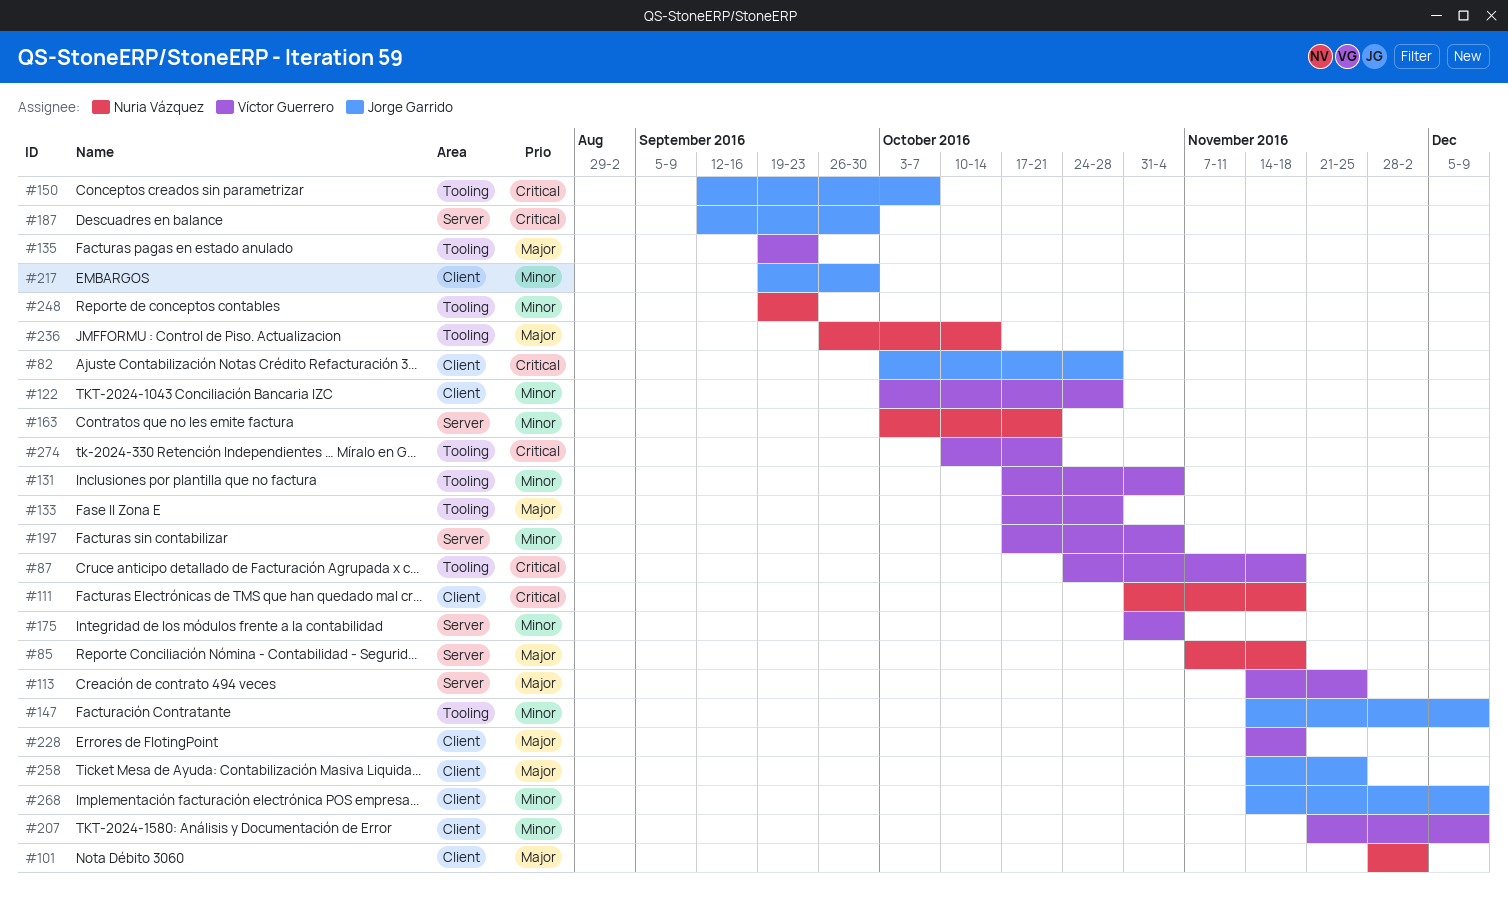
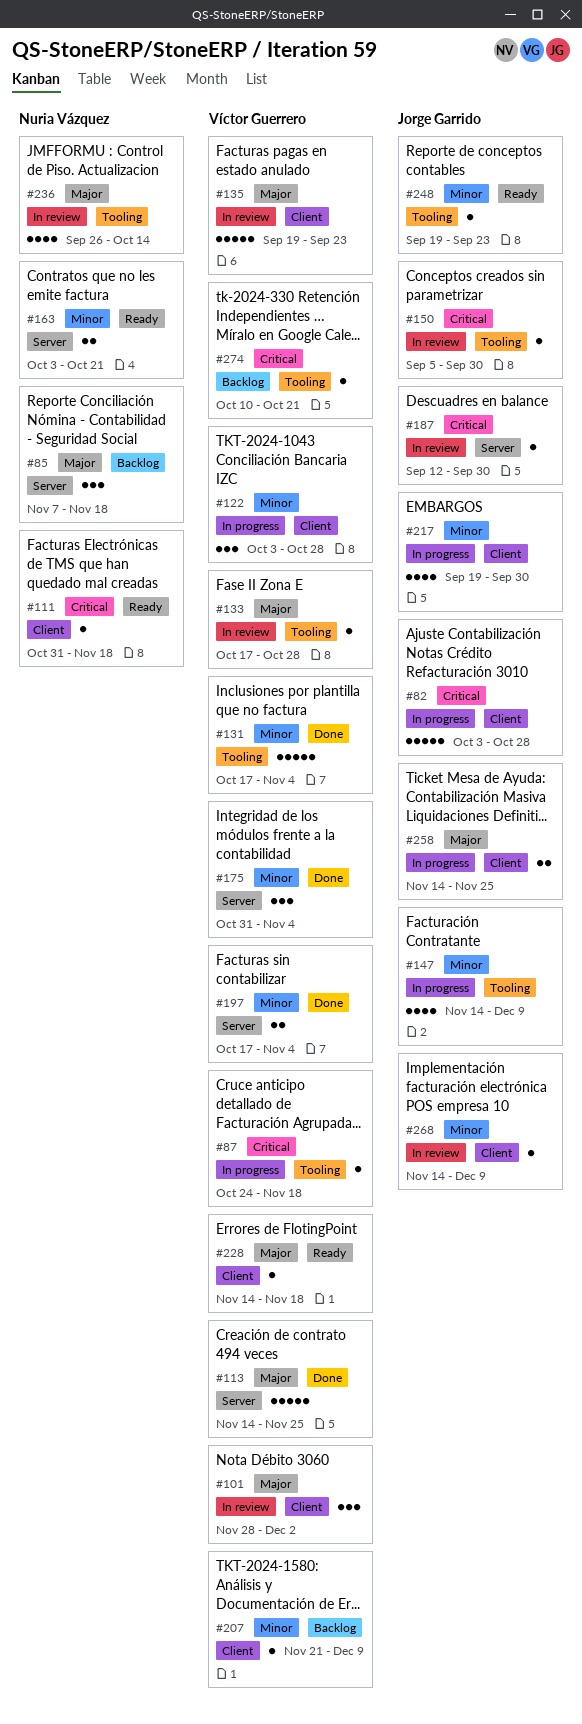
#101, owner: Nuria Vázquez -> Víctor Guerrero
#135, label: Tooling -> Client
#150, start: Sep 12 -> Sep 5
#150, due: Oct 7 -> Sep 30
#248, owner: Nuria Vázquez -> Jorge Garrido

